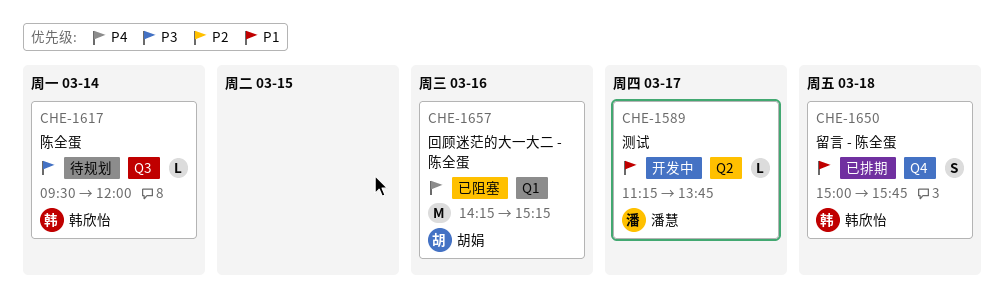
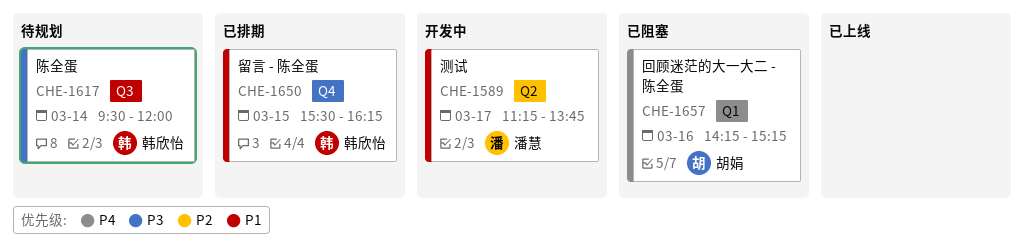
CHE-1650, day: Mar 18 -> Mar 15
CHE-1650, begins: 15:00 -> 15:30
CHE-1650, ends: 15:45 -> 16:15

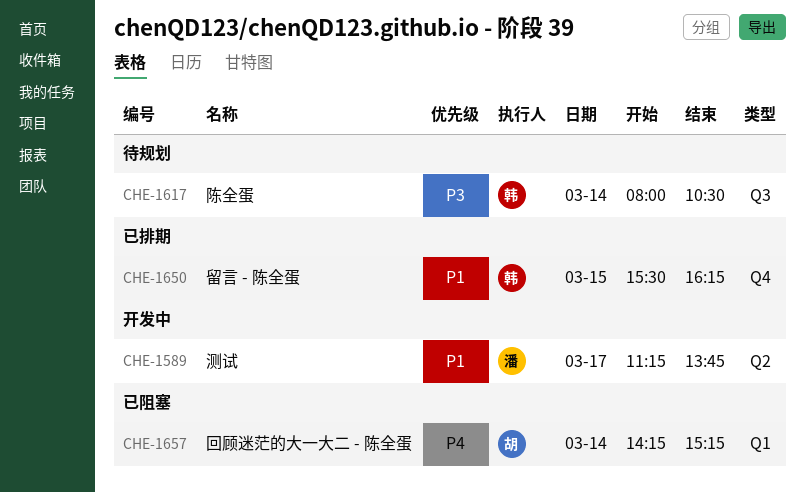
CHE-1617, begins: 09:30 -> 08:00
CHE-1617, ends: 12:00 -> 10:30
CHE-1657, day: Mar 16 -> Mar 14

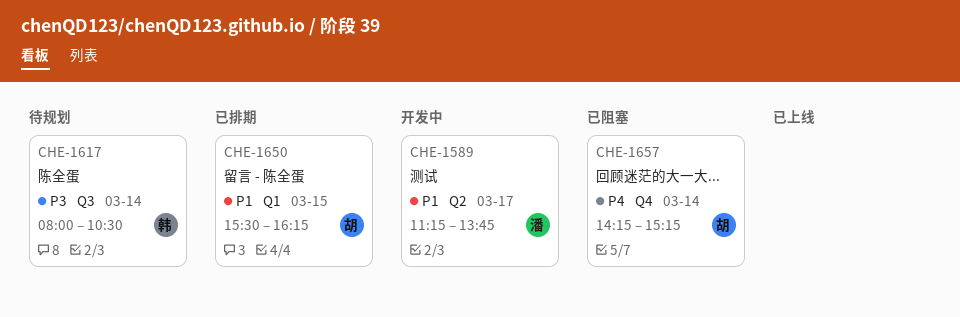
CHE-1650, owner: 韩 -> 胡
CHE-1650, label: Q4 -> Q1
CHE-1657, label: Q1 -> Q4

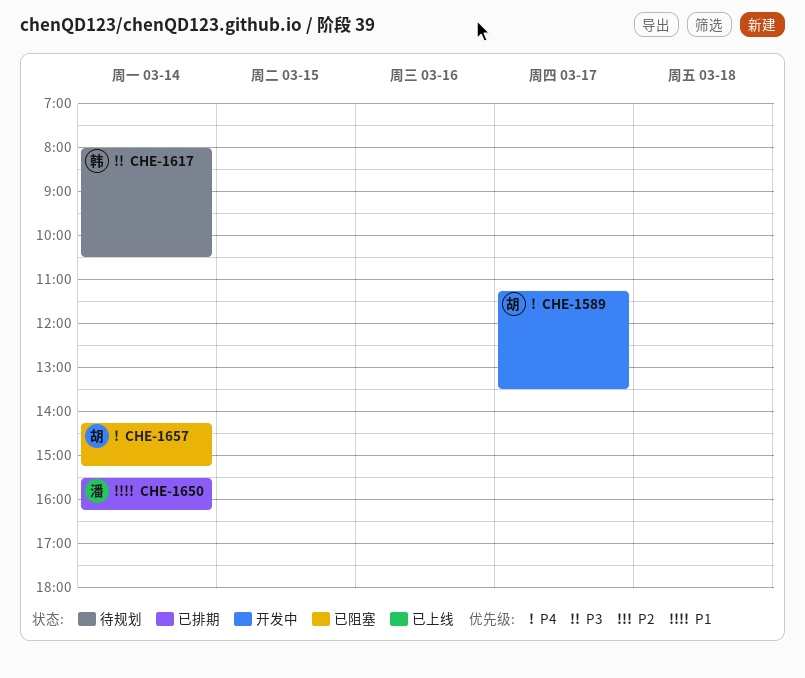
CHE-1589, owner: 潘 -> 胡
CHE-1589, priority: P1 -> P4
CHE-1589, ends: 13:45 -> 13:30
CHE-1650, owner: 胡 -> 潘
CHE-1650, day: Mar 15 -> Mar 14

